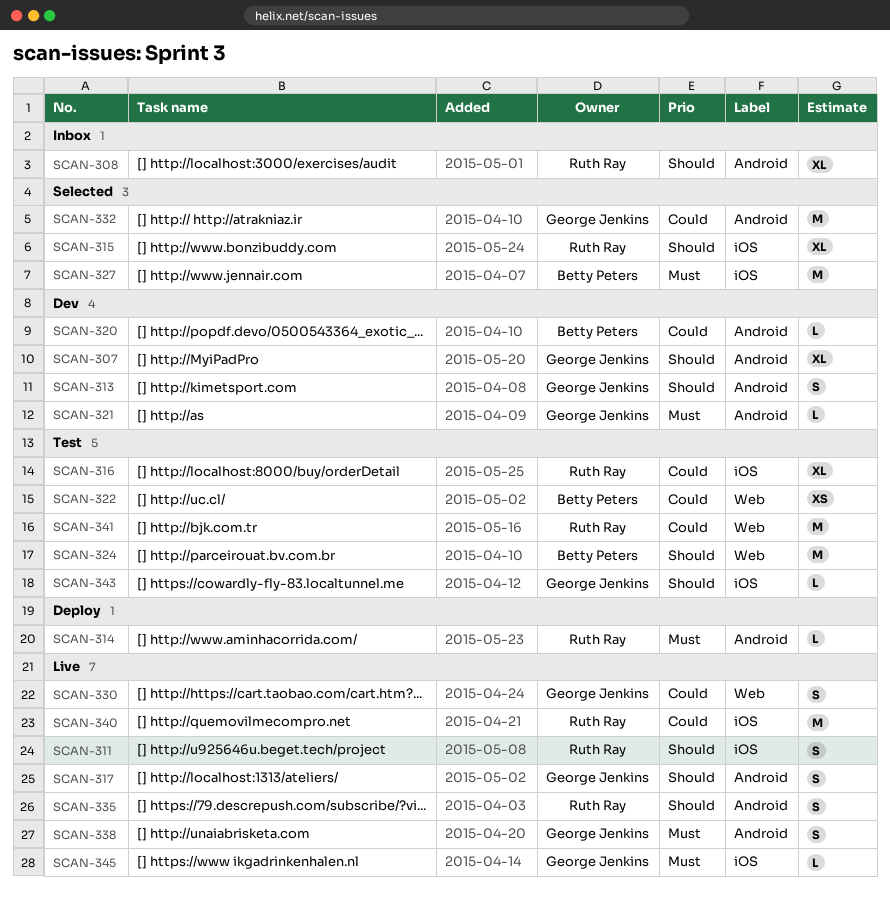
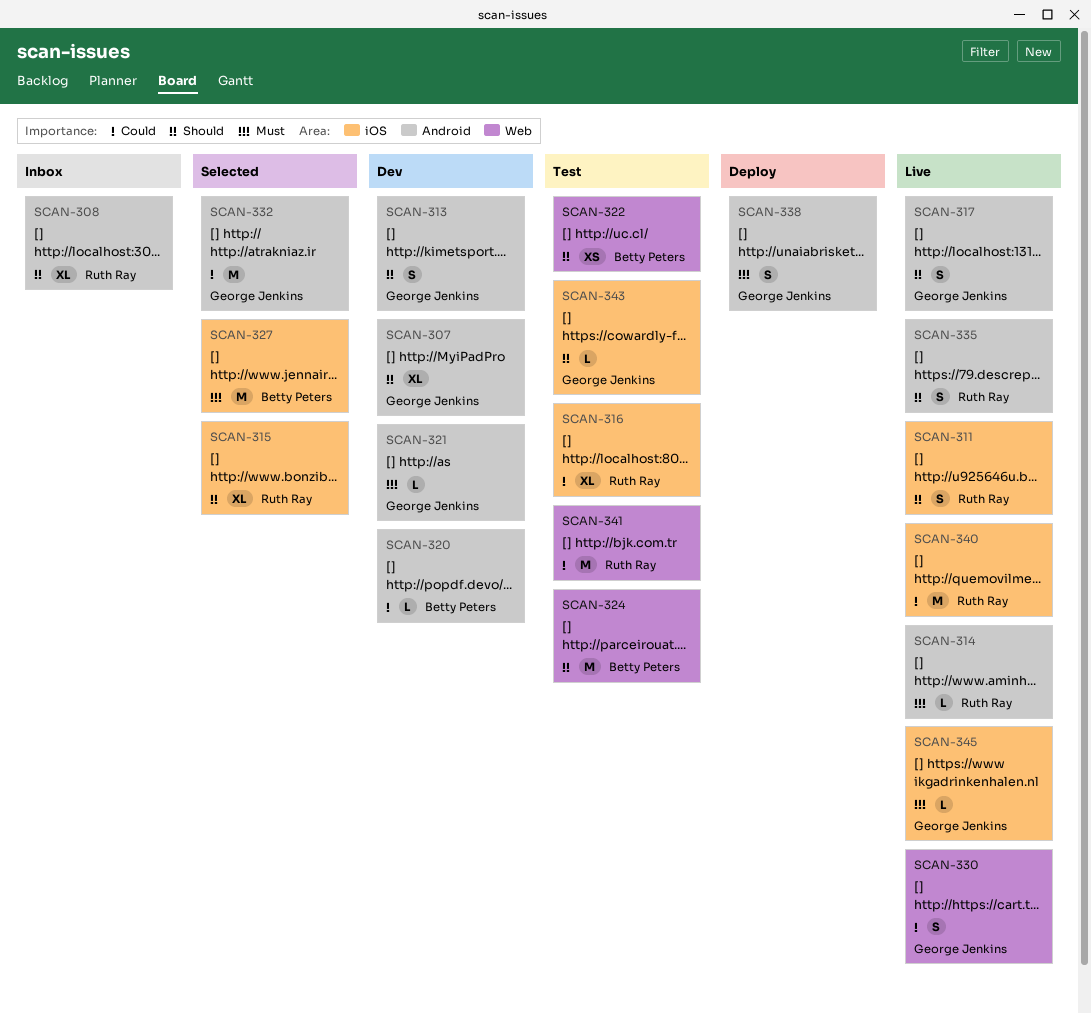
SCAN-314, status: Deploy -> Live
SCAN-322, priority: Could -> Should
SCAN-338, status: Live -> Deploy

